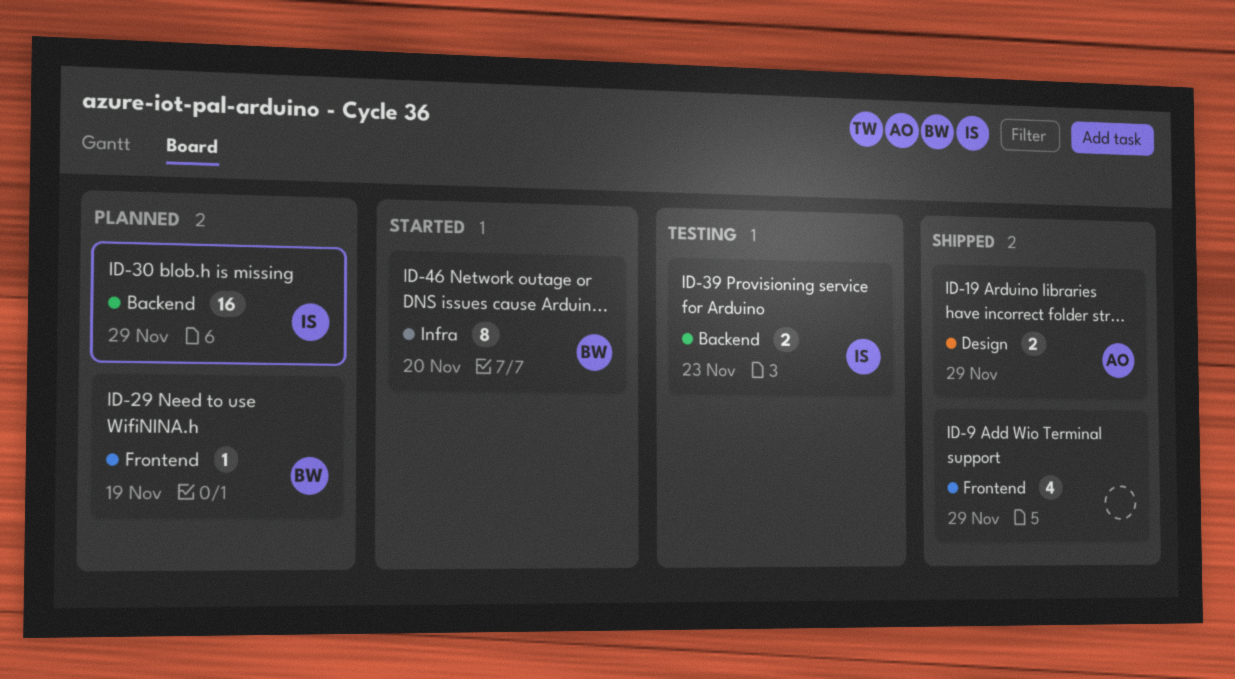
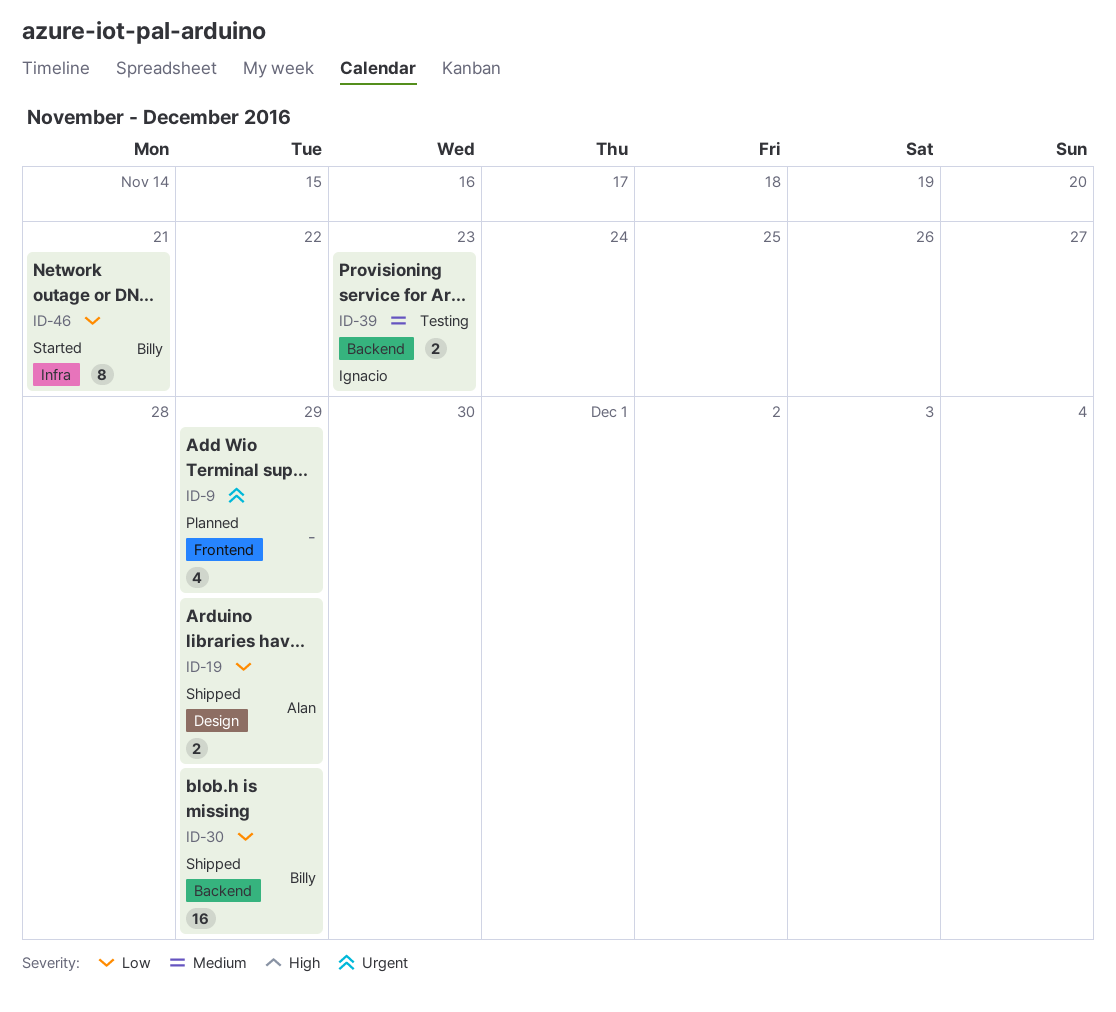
ID-9, status: Shipped -> Planned
ID-29: present -> none
ID-30, status: Planned -> Shipped
ID-30, owner: Ignacio -> Billy
ID-46, due: Nov 20 -> Nov 21

